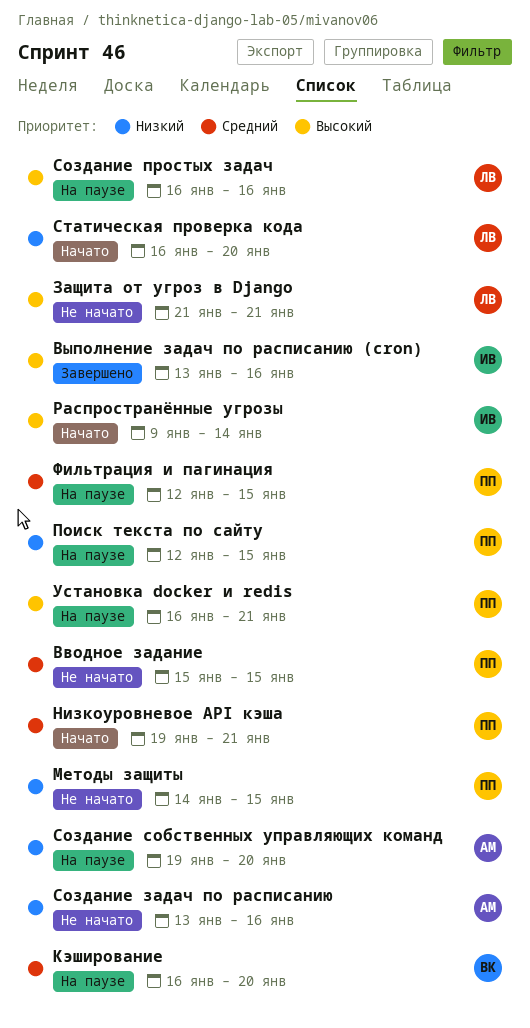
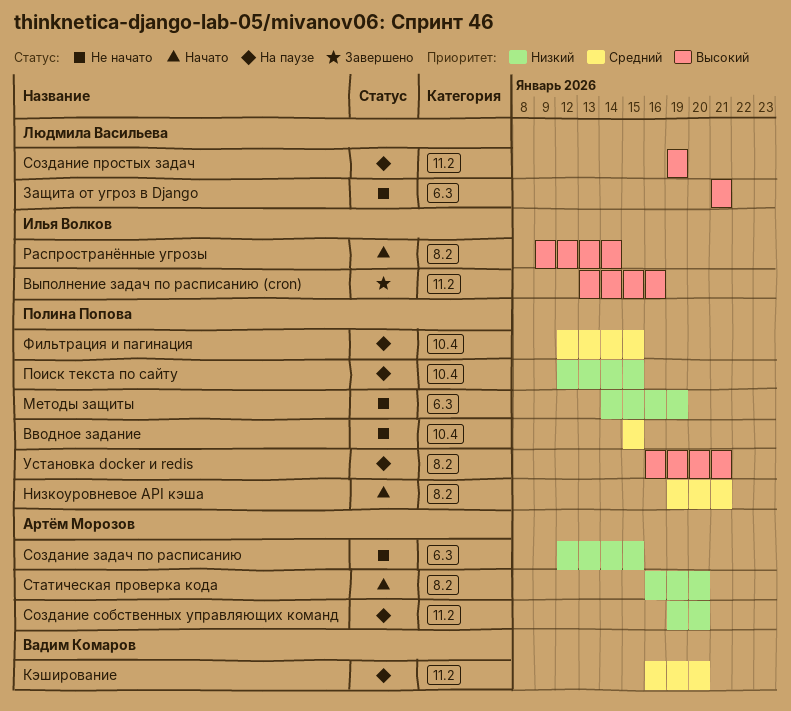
Методы защиты, due: Jan 15 -> Jan 19
Создание задач по расписанию, start: Jan 13 -> Jan 12
Создание задач по расписанию, due: Jan 16 -> Jan 15
Создание простых задач, start: Jan 16 -> Jan 19
Создание простых задач, due: Jan 16 -> Jan 19
Статическая проверка кода, owner: Людмила Васильева -> Артём Морозов

